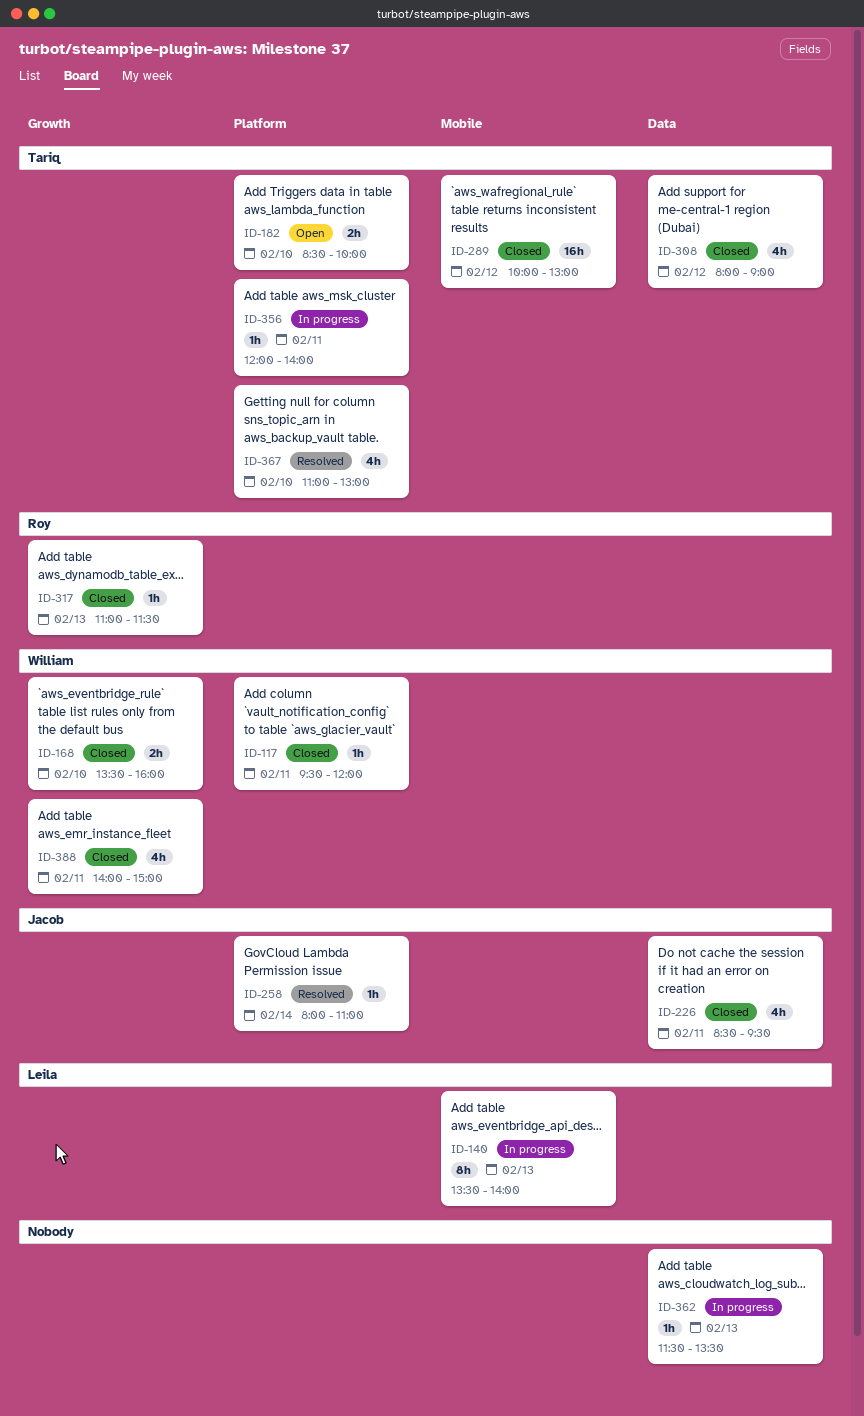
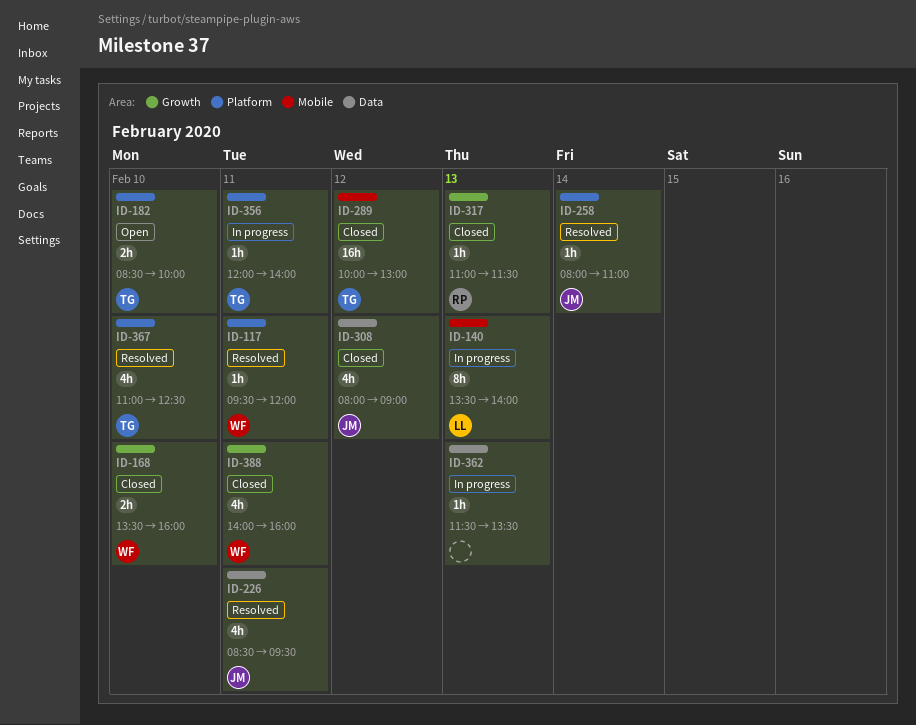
ID-117, status: Closed -> Resolved
ID-226, status: Closed -> Resolved
ID-308, owner: Tariq -> Jacob
ID-367, ends: 13:00 -> 12:30
ID-388, ends: 15:00 -> 16:00

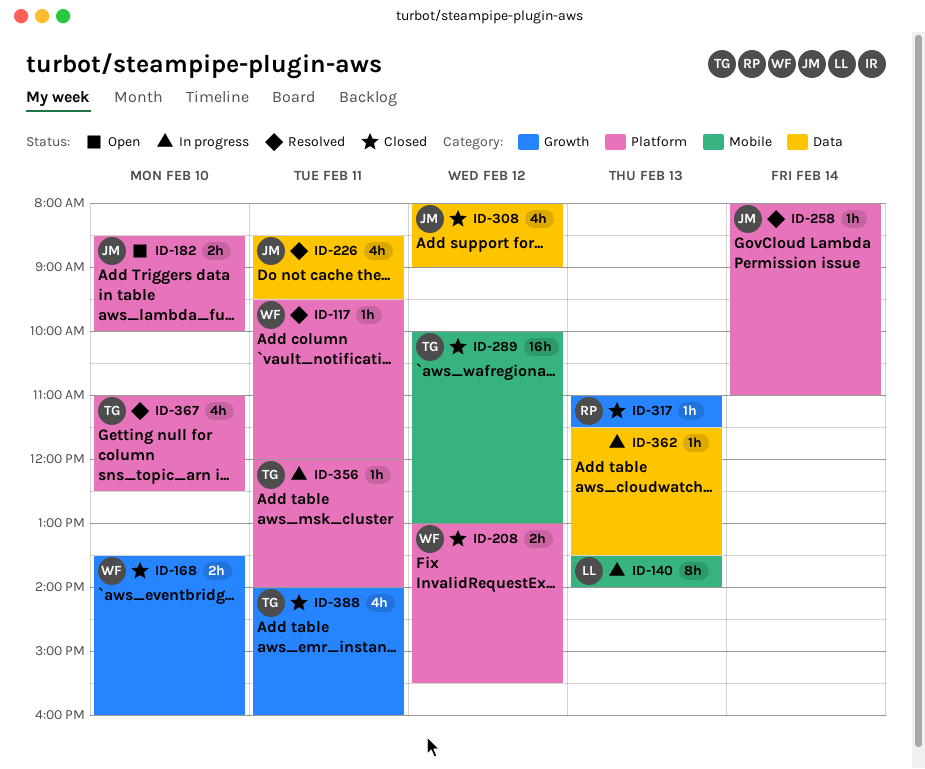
ID-182, owner: TG -> JM
ID-208: none -> present
ID-388, owner: WF -> TG

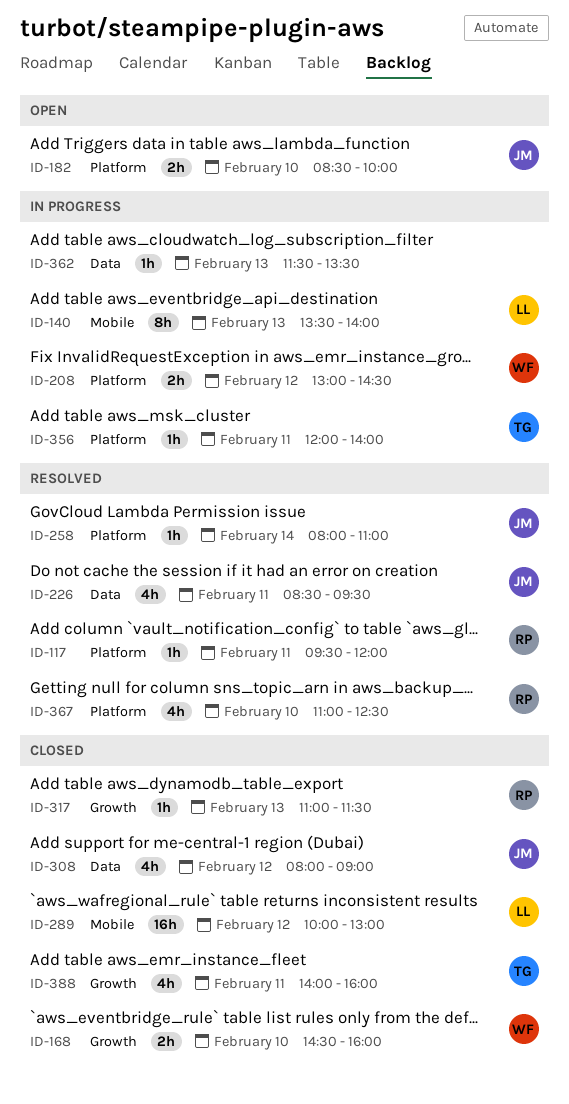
ID-117, owner: WF -> RP
ID-168, begins: 13:30 -> 14:30
ID-208, status: Closed -> In progress
ID-208, ends: 15:30 -> 14:30
ID-289, owner: TG -> LL
ID-367, owner: TG -> RP

